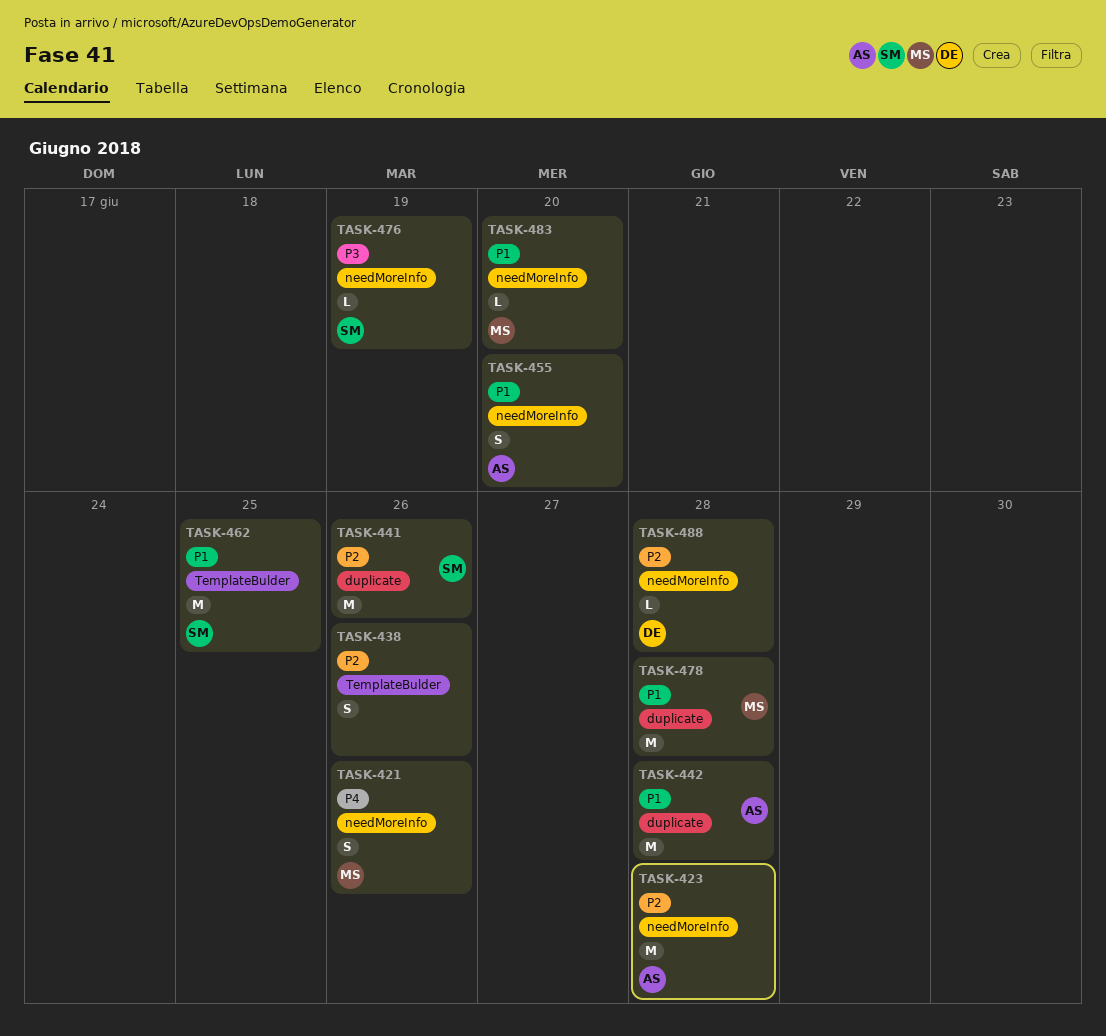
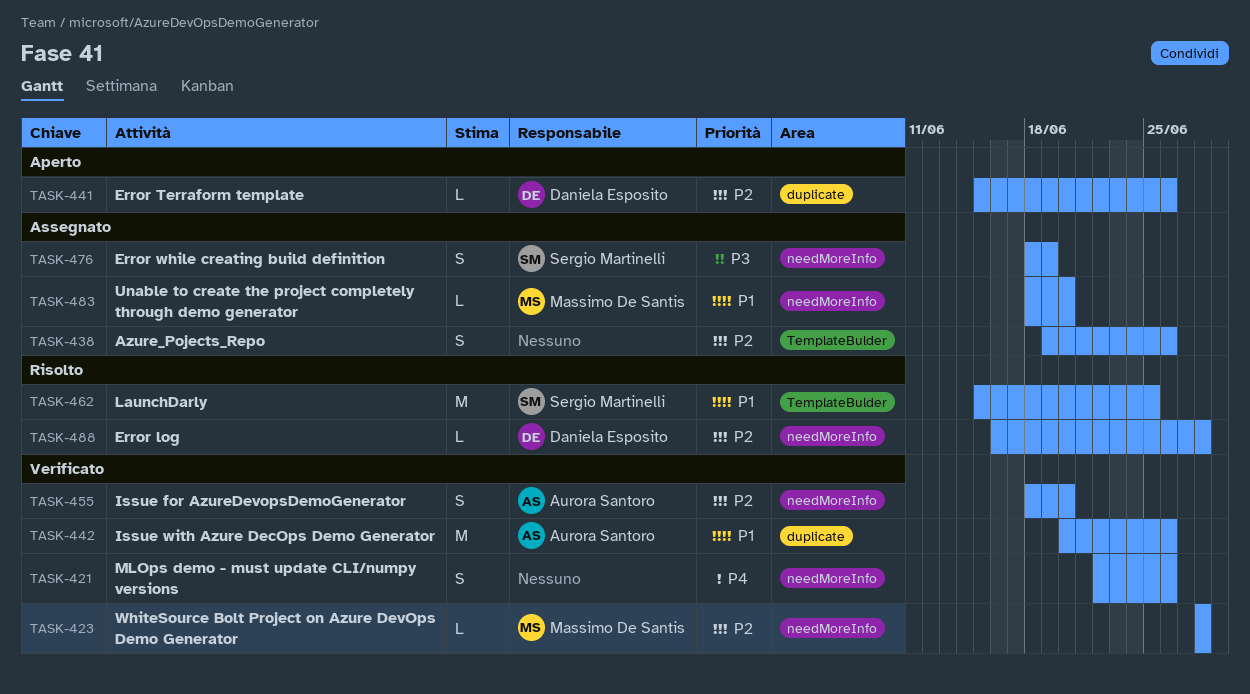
TASK-421, owner: Massimo De Santis -> none
TASK-423, owner: Aurora Santoro -> Massimo De Santis
TASK-423, estimate: M -> L
TASK-441, owner: Sergio Martinelli -> Daniela Esposito
TASK-441, estimate: M -> L
TASK-442, due: Jun 28 -> Jun 26
TASK-455, priority: P1 -> P2
TASK-476, estimate: L -> S
TASK-478: present -> none

